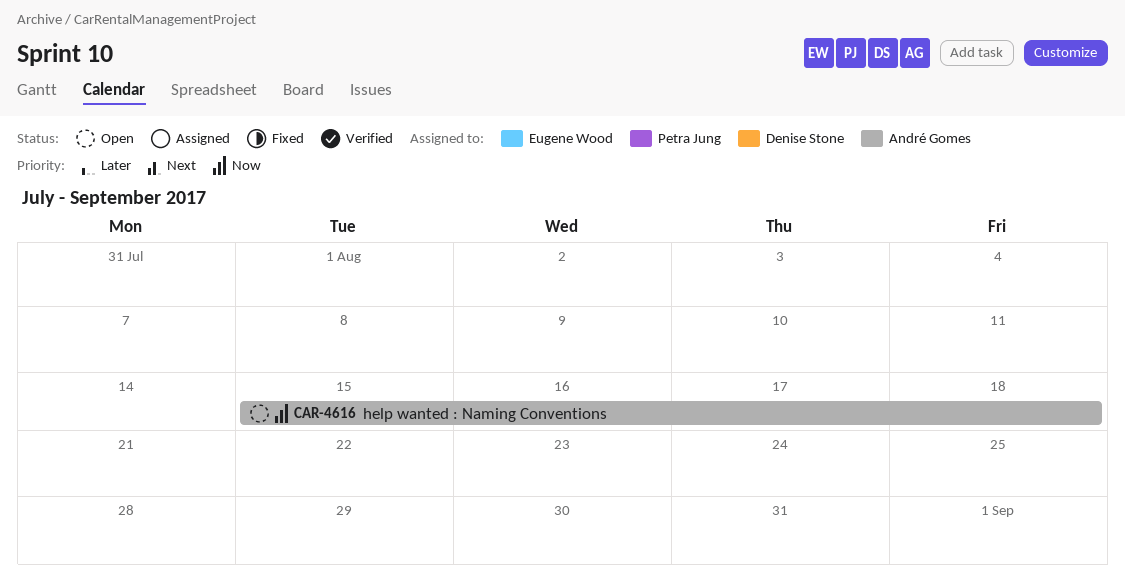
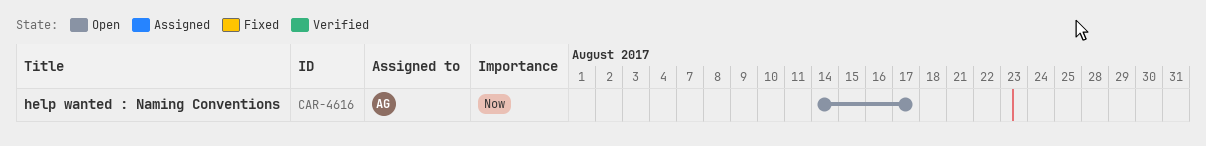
CAR-4616, start: Aug 15 -> Aug 14
CAR-4616, due: Aug 18 -> Aug 17

